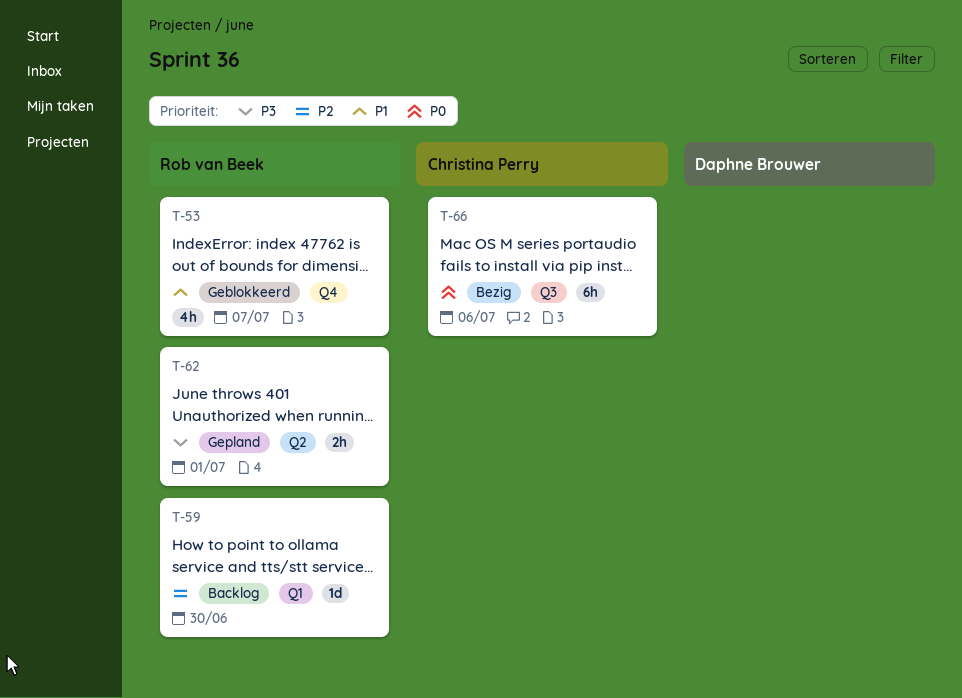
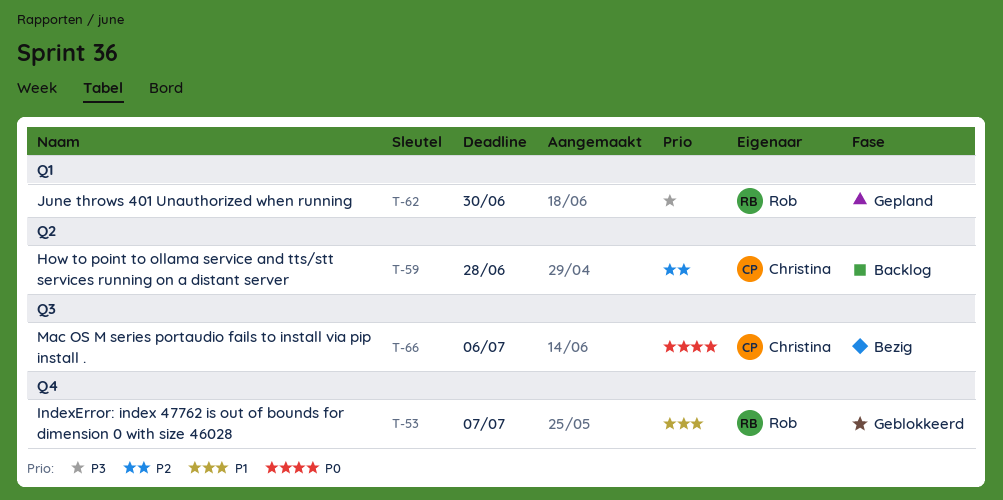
T-59, owner: Rob van Beek -> Christina Perry
T-59, label: Q1 -> Q2
T-59, due: Jun 30 -> Jun 28
T-62, label: Q2 -> Q1
T-62, due: Jul 1 -> Jun 30

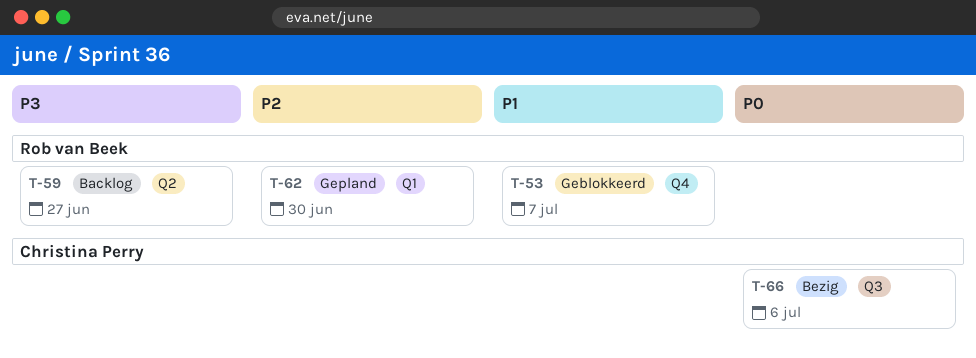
T-59, owner: Christina Perry -> Rob van Beek
T-59, priority: P2 -> P3
T-59, due: Jun 28 -> Jun 27
T-62, priority: P3 -> P2

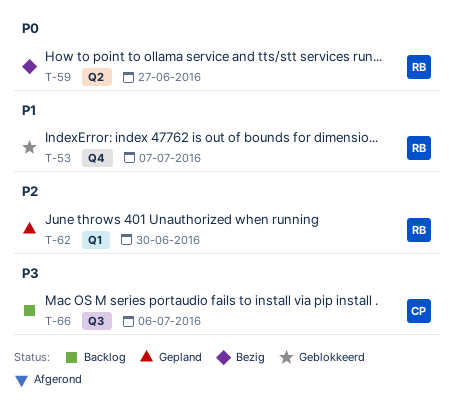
T-59, status: Backlog -> Bezig
T-59, priority: P3 -> P0
T-66, status: Bezig -> Backlog
T-66, priority: P0 -> P3

